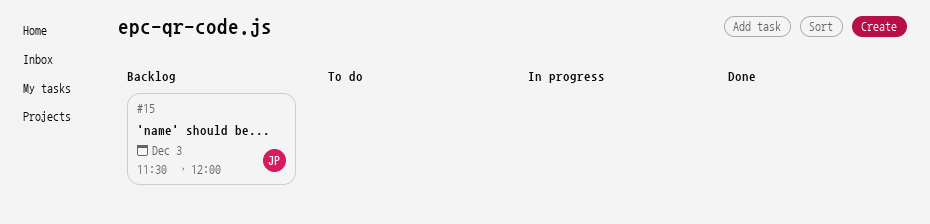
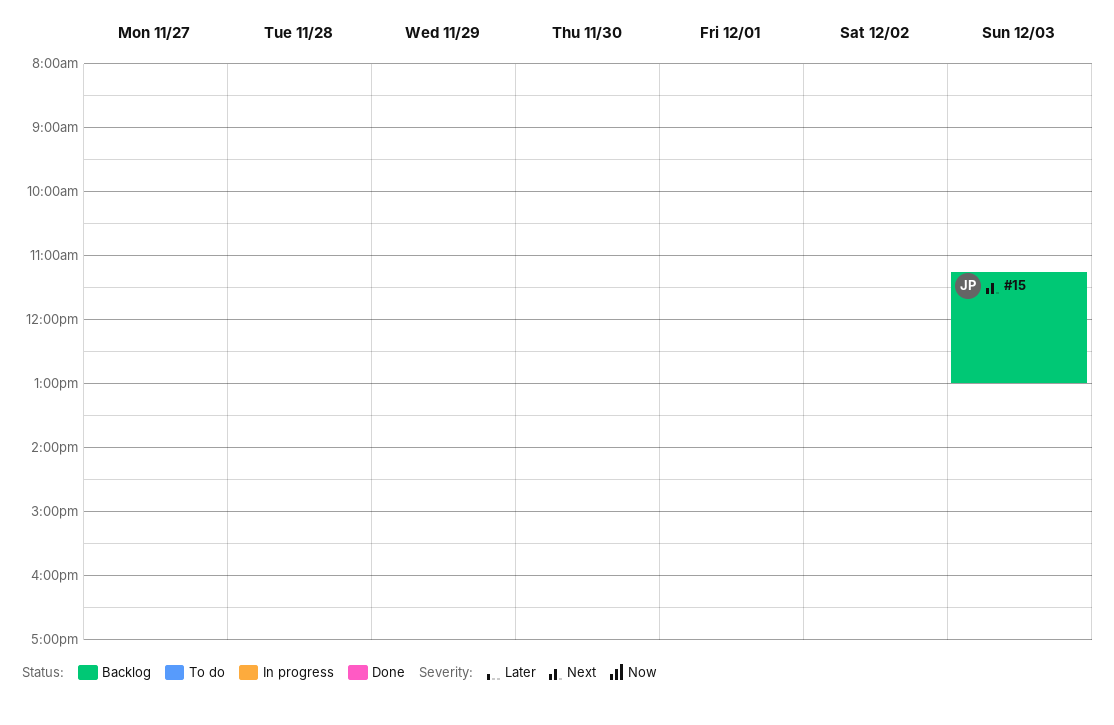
#15, begins: 11:30 -> 11:15
#15, ends: 12:00 -> 13:00

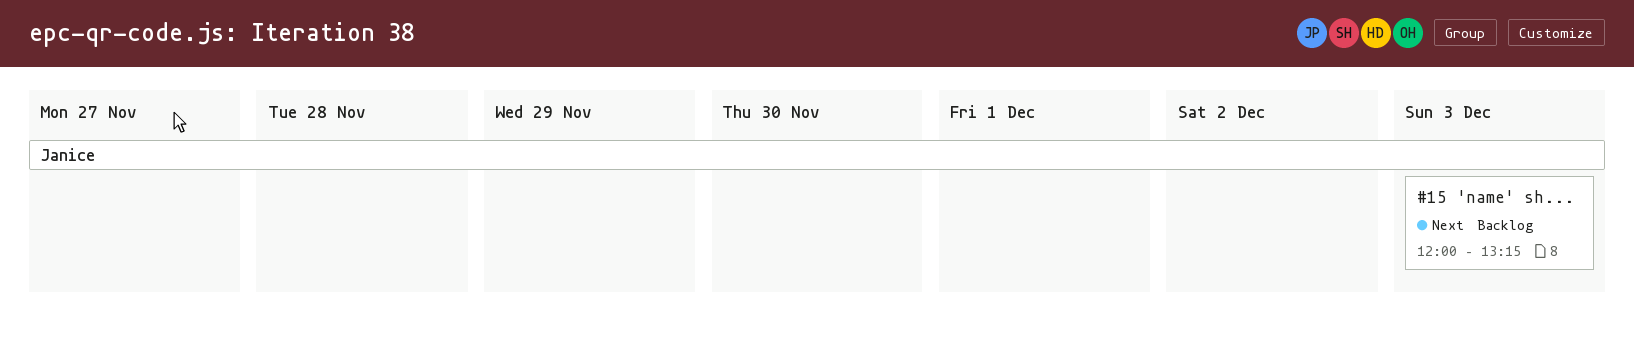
#15, begins: 11:15 -> 12:00
#15, ends: 13:00 -> 13:15

